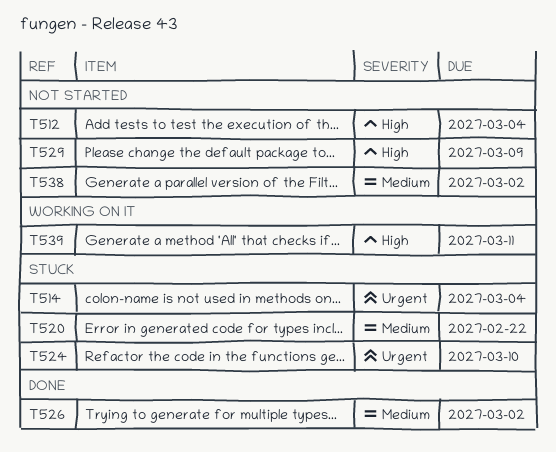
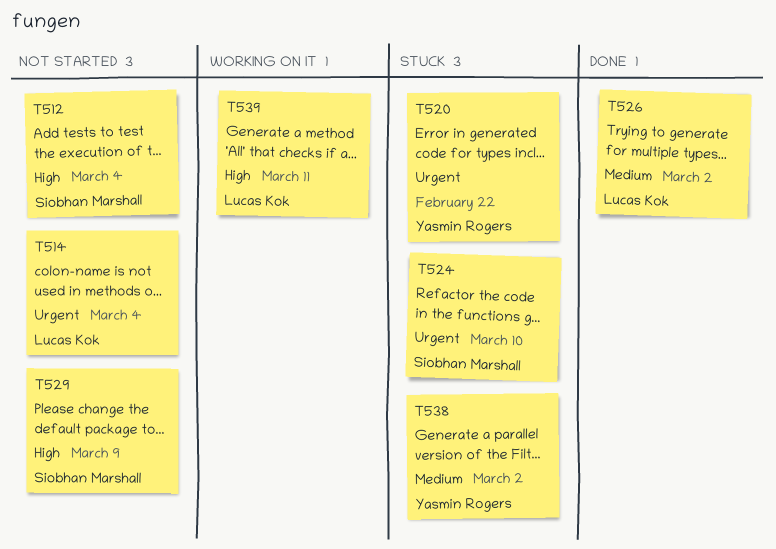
T514, status: Stuck -> Not started
T520, priority: Medium -> Urgent
T538, status: Not started -> Stuck

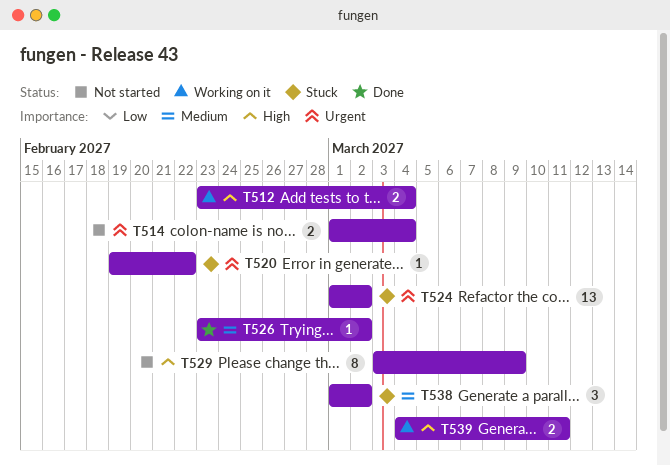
T512, status: Not started -> Working on it
T524, due: Mar 10 -> Mar 2

